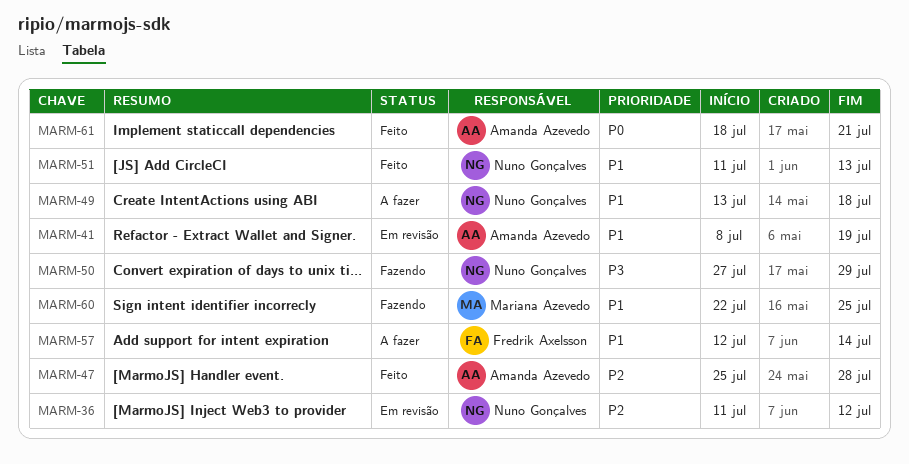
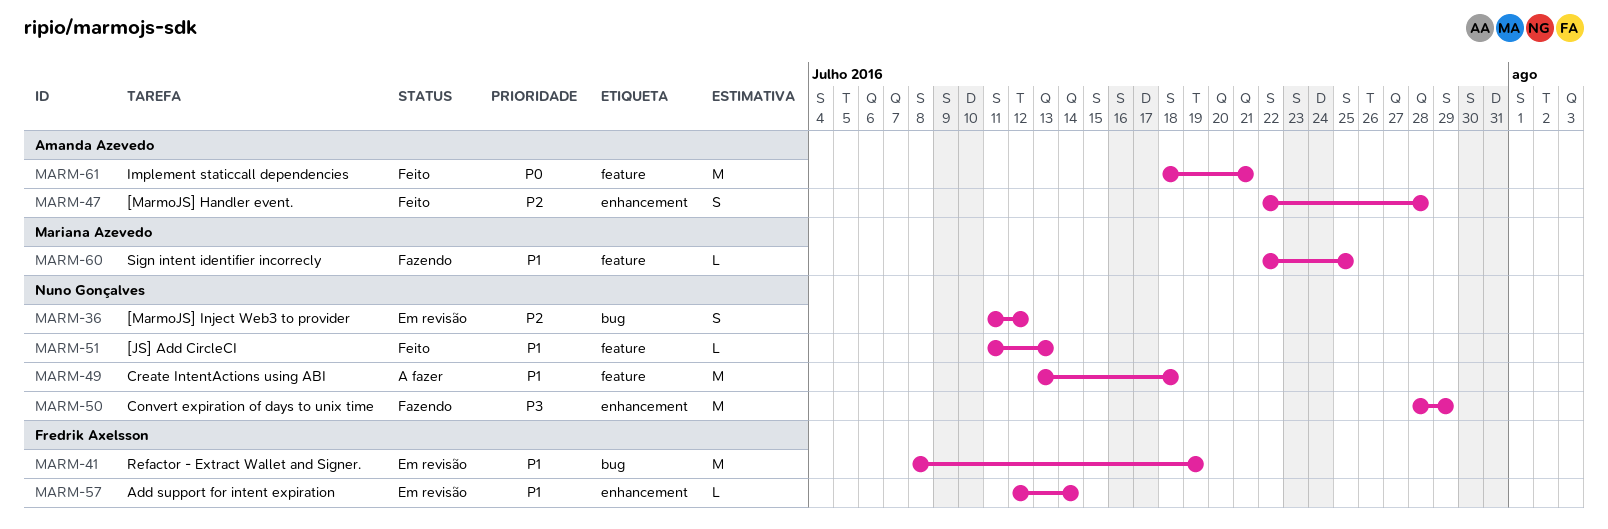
MARM-41, owner: Amanda Azevedo -> Fredrik Axelsson
MARM-47, start: Jul 25 -> Jul 22
MARM-50, start: Jul 27 -> Jul 28
MARM-57, status: A fazer -> Em revisão

